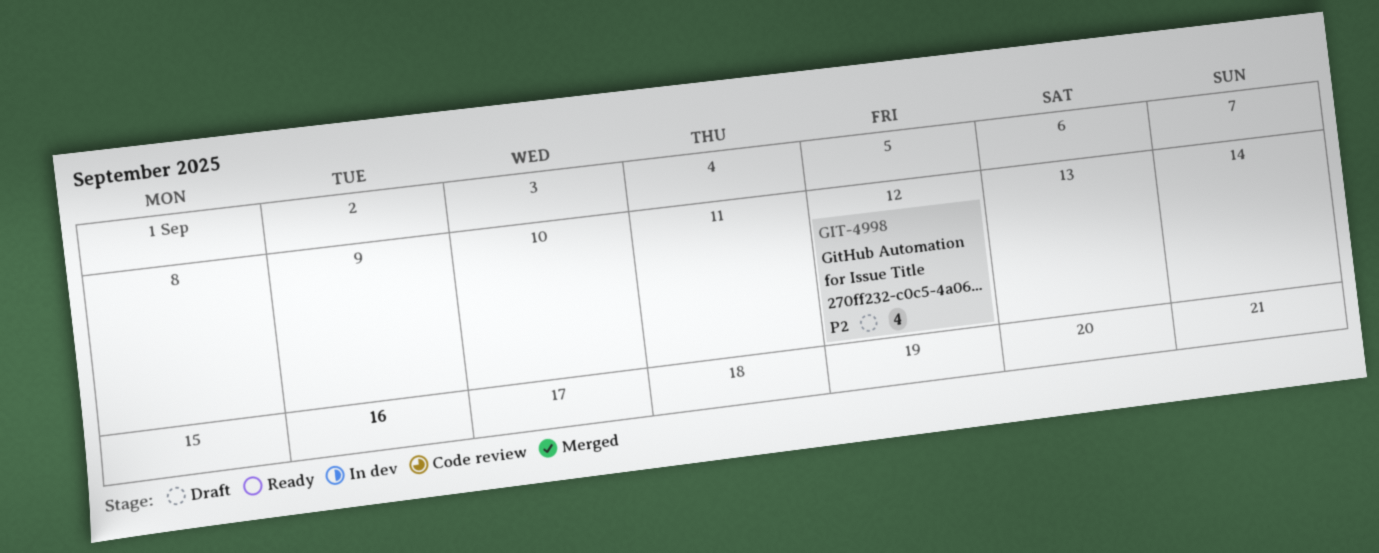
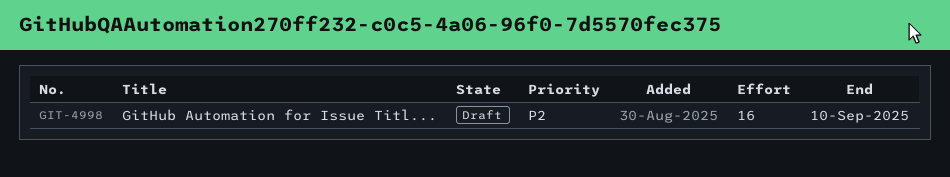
GIT-4998, estimate: 4 -> 16
GIT-4998, due: Sep 12 -> Sep 10

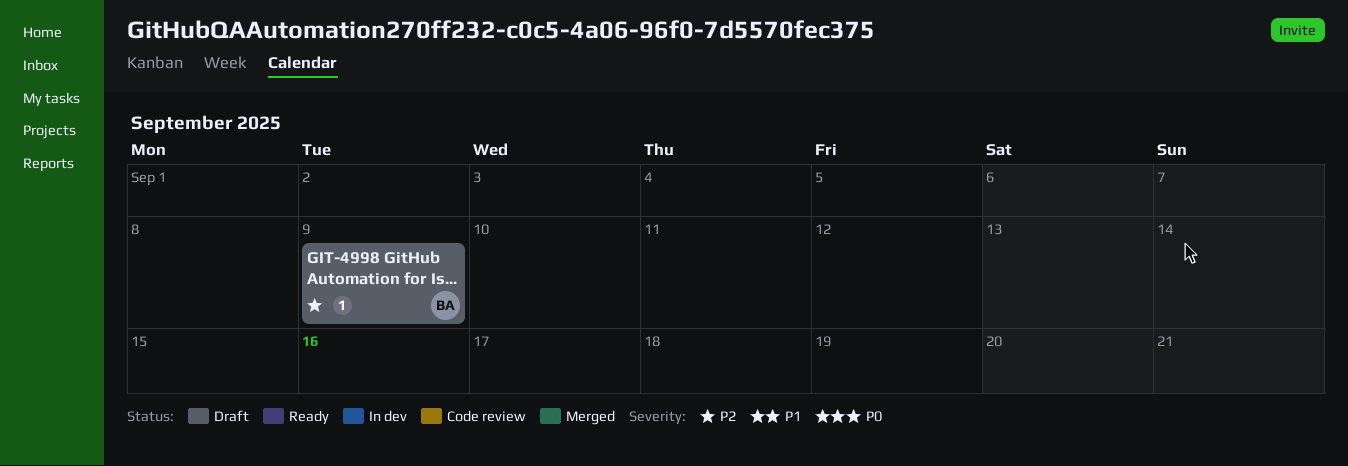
GIT-4998, estimate: 16 -> 1
GIT-4998, due: Sep 10 -> Sep 9

